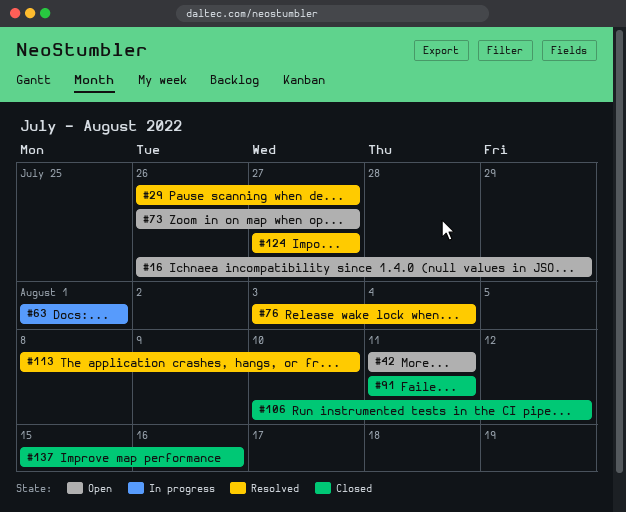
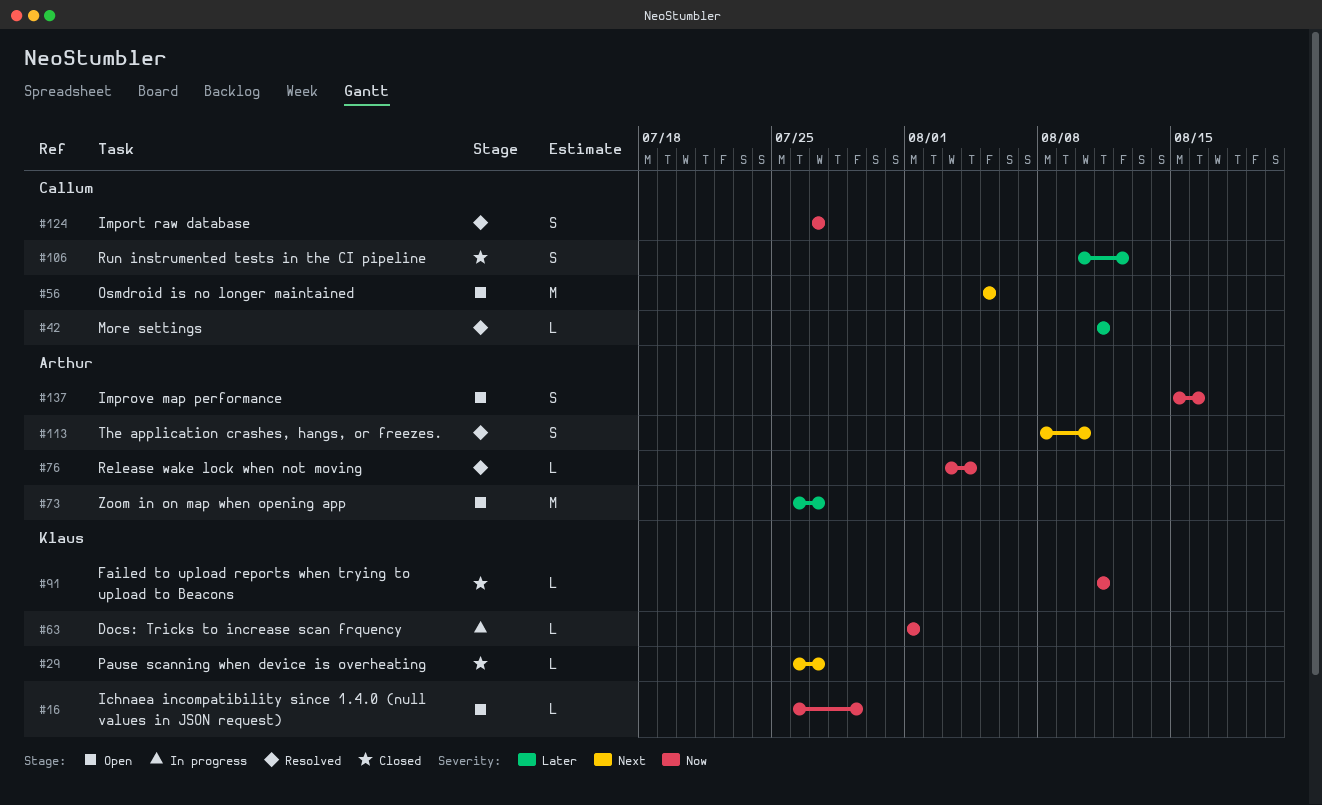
#29, status: Resolved -> Closed
#42, status: Open -> Resolved
#56: none -> present
#137, status: Closed -> Open

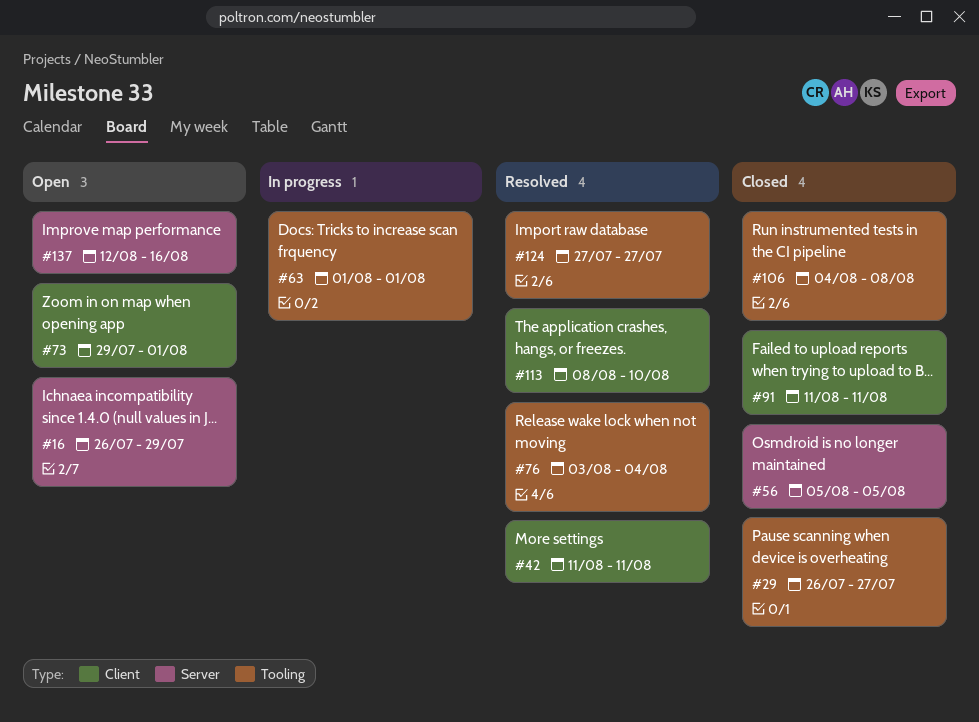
#56, status: Open -> Closed
#73, start: Jul 26 -> Jul 29
#73, due: Jul 27 -> Aug 1
#106, start: Aug 10 -> Aug 4
#106, due: Aug 12 -> Aug 8
#137, start: Aug 15 -> Aug 12

